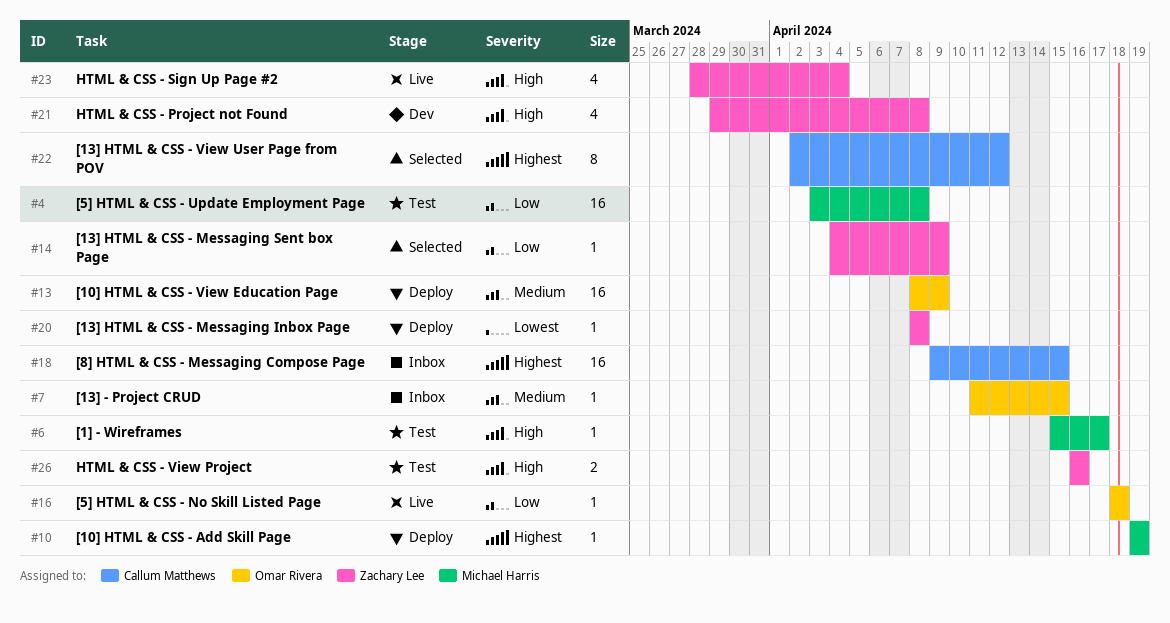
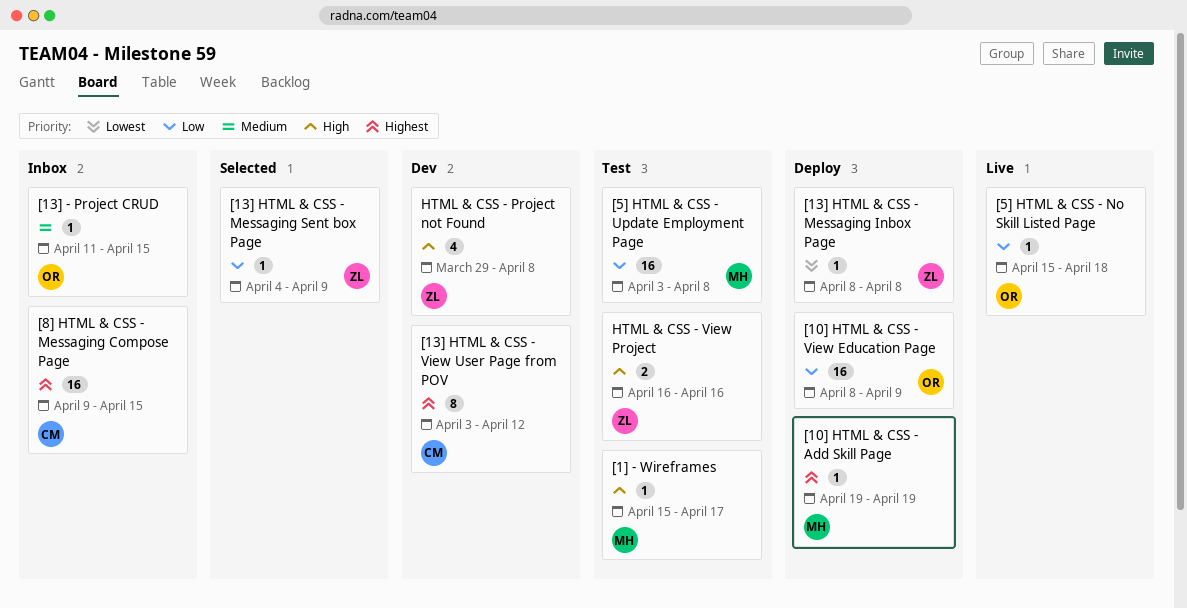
[10] HTML & CSS - View Education Page, priority: Medium -> Low
[13] HTML & CSS - View User Page from POV, status: Selected -> Dev
[13] HTML & CSS - View User Page from POV, start: Apr 2 -> Apr 3
[5] HTML & CSS - No Skill Listed Page, start: Apr 18 -> Apr 15
HTML & CSS - Sign Up Page #2: present -> none

